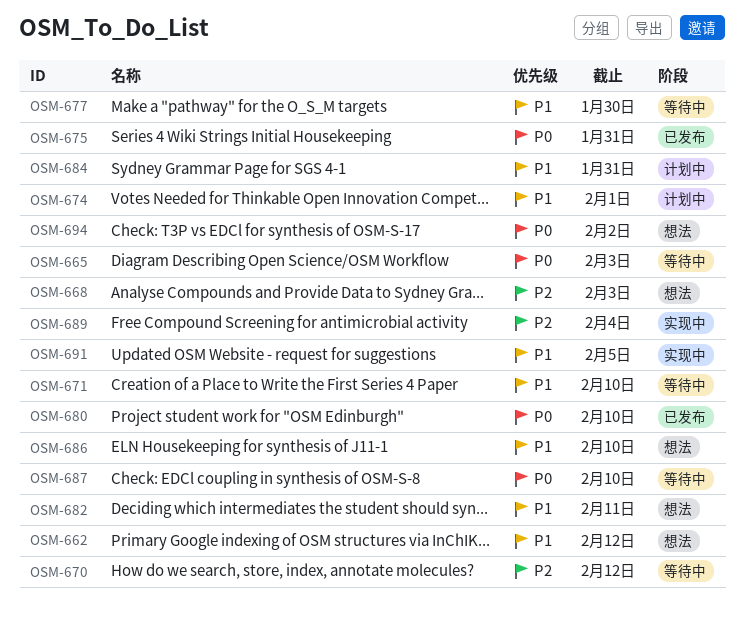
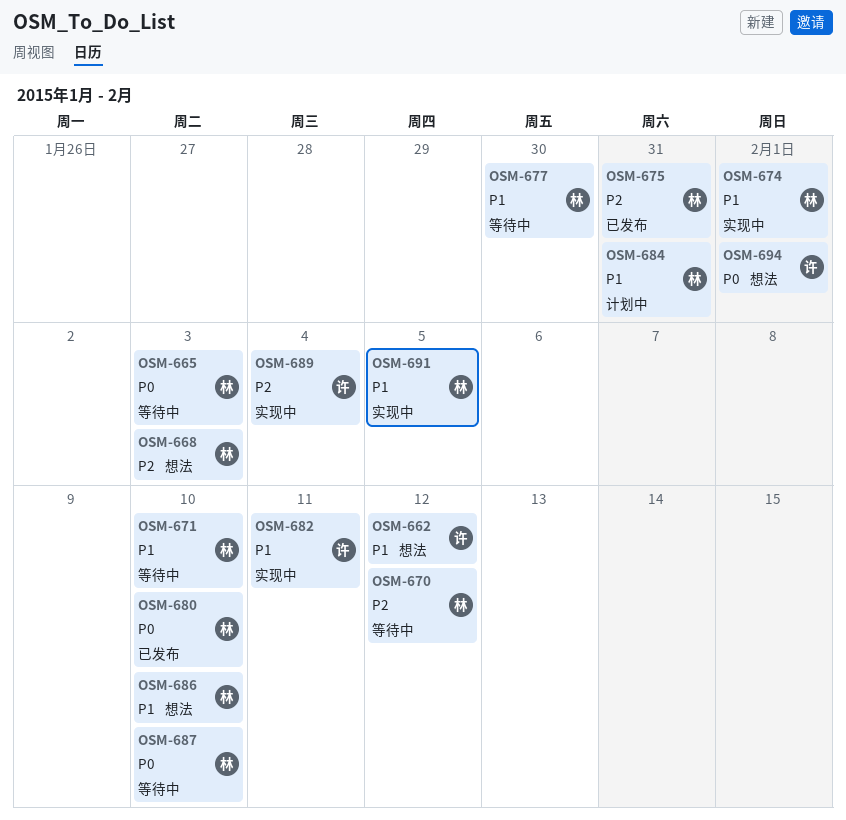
OSM-674, status: 计划中 -> 实现中
OSM-675, priority: P0 -> P2
OSM-682, status: 想法 -> 实现中
OSM-694, due: Feb 2 -> Feb 1

